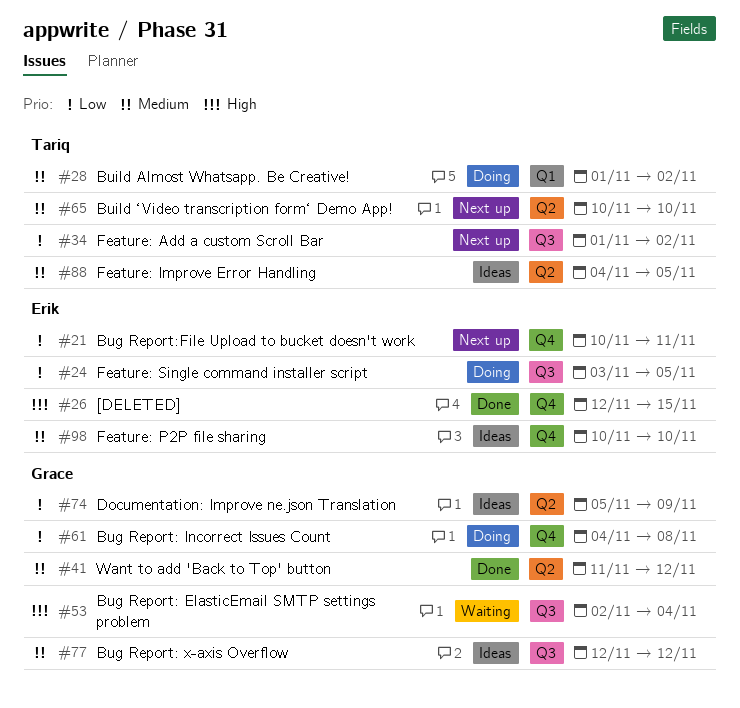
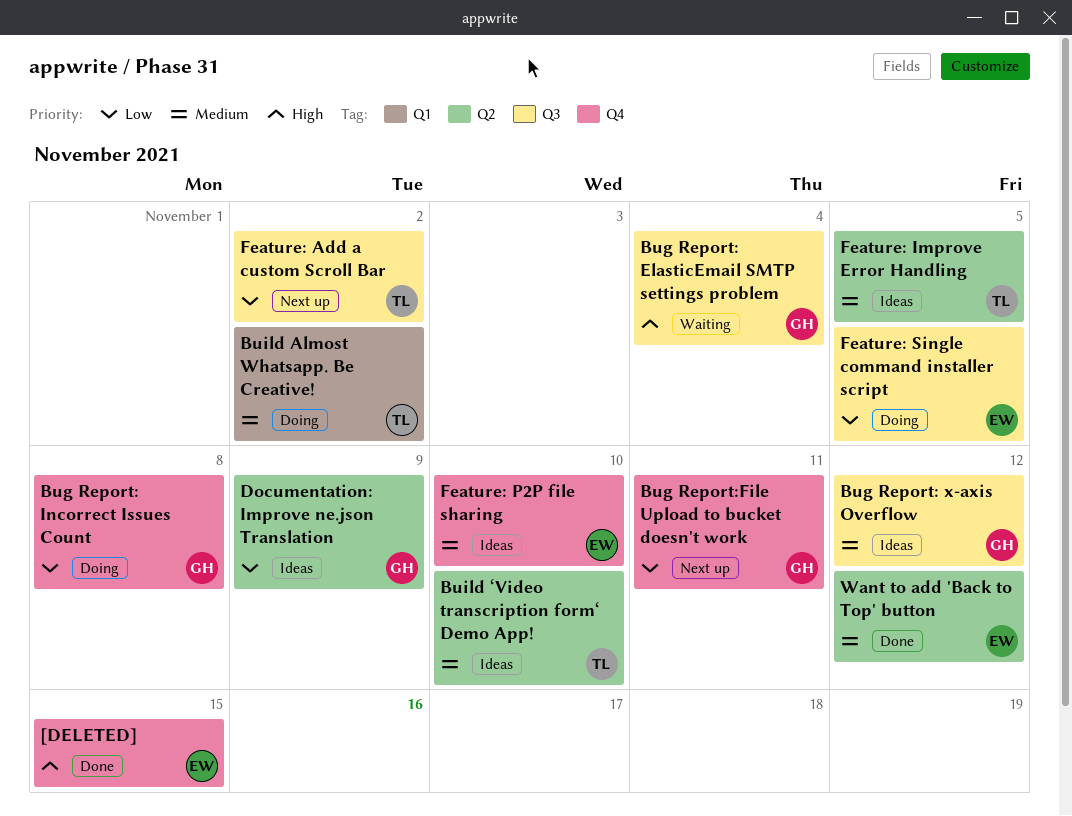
Bug Report:File Upload to bucket doesn't work, owner: Erik -> Grace
Build ‘Video transcription form‘ Demo App!, status: Next up -> Ideas
Want to add 'Back to Top' button, owner: Grace -> Erik

